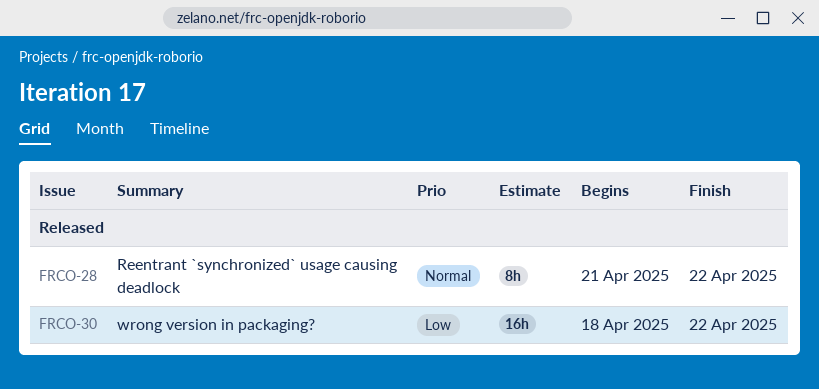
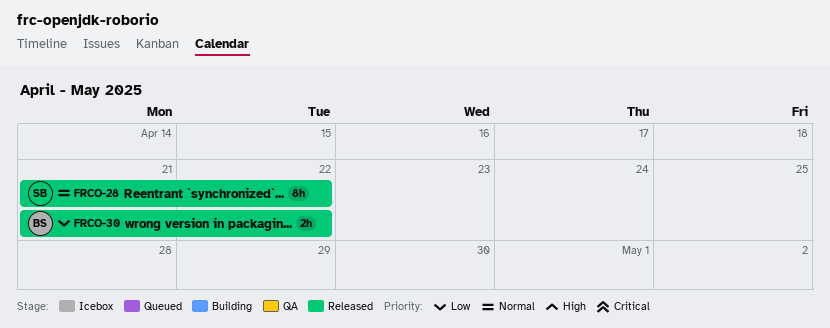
FRCO-30, estimate: 16h -> 2h
FRCO-30, start: Apr 18 -> Apr 21

